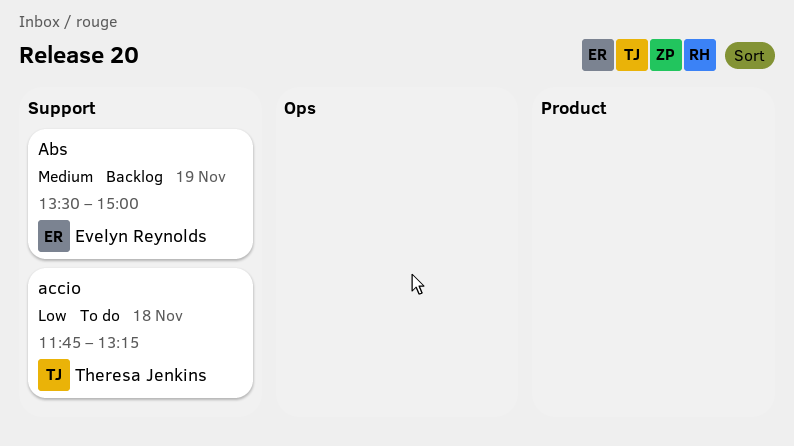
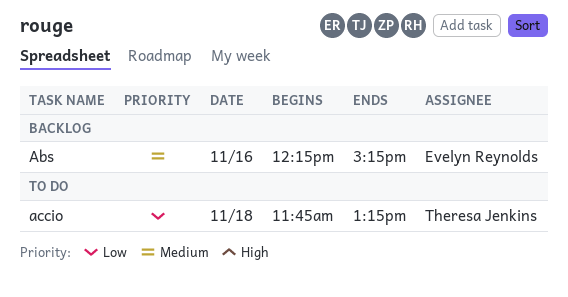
Abs, day: Nov 19 -> Nov 16
Abs, begins: 13:30 -> 12:15
Abs, ends: 15:00 -> 15:15

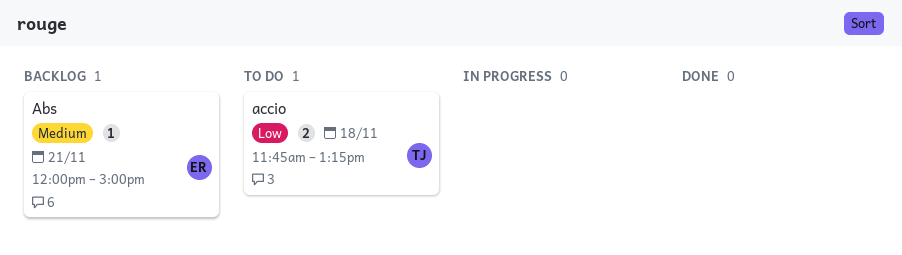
Abs, day: Nov 16 -> Nov 21
Abs, begins: 12:15 -> 12:00
Abs, ends: 15:15 -> 15:00

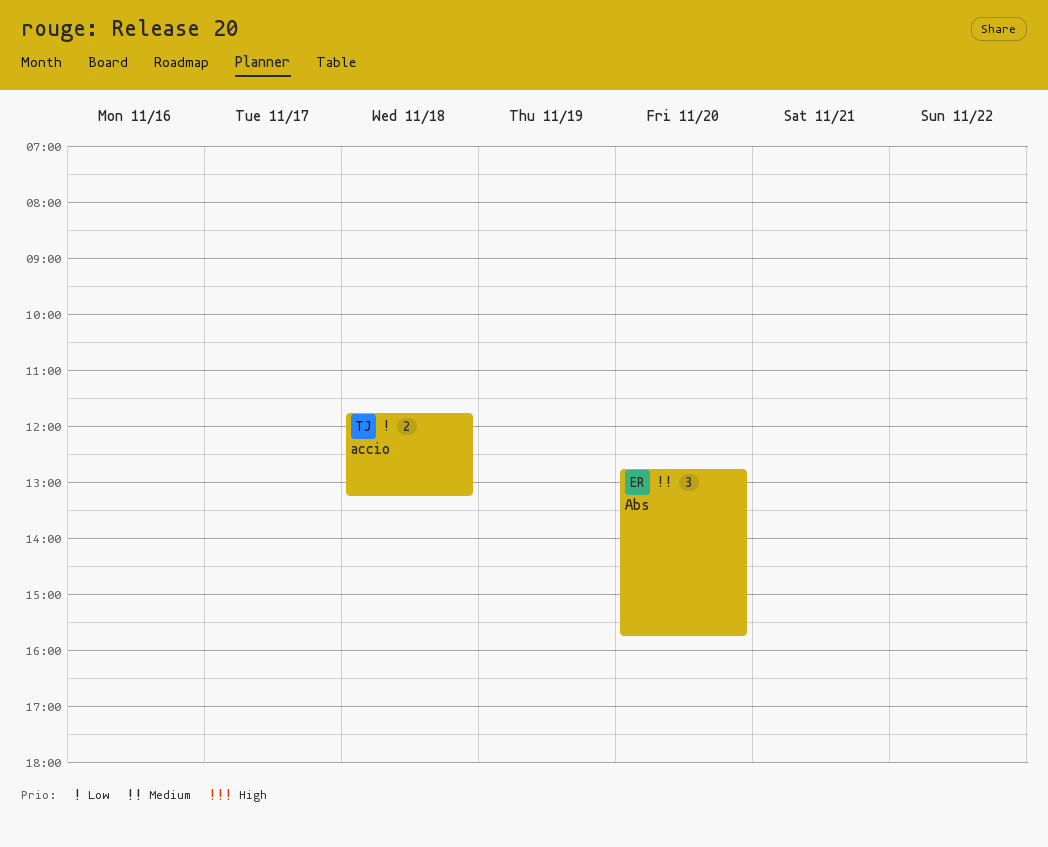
Abs, estimate: 1 -> 3
Abs, day: Nov 21 -> Nov 20
Abs, begins: 12:00 -> 12:45
Abs, ends: 15:00 -> 15:45

